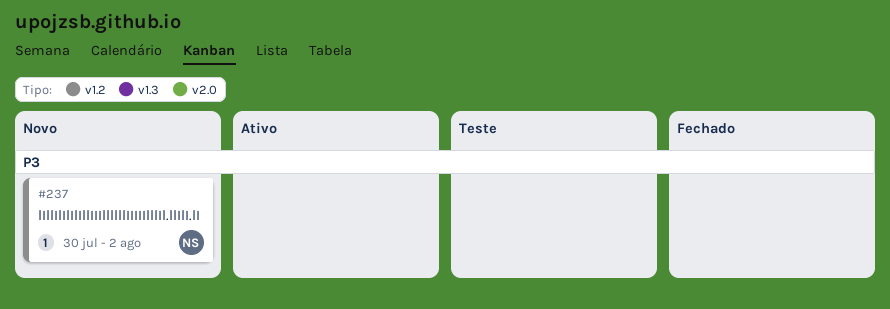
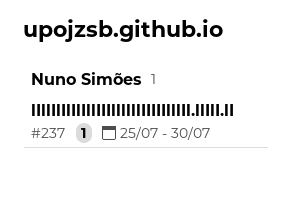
#237, start: Jul 30 -> Jul 25
#237, due: Aug 2 -> Jul 30

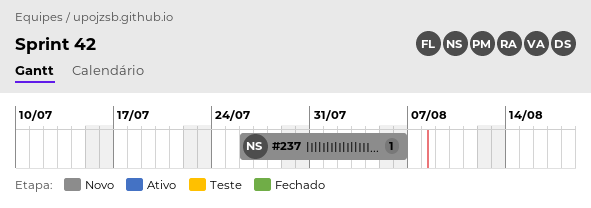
#237, start: Jul 25 -> Jul 26
#237, due: Jul 30 -> Aug 6

